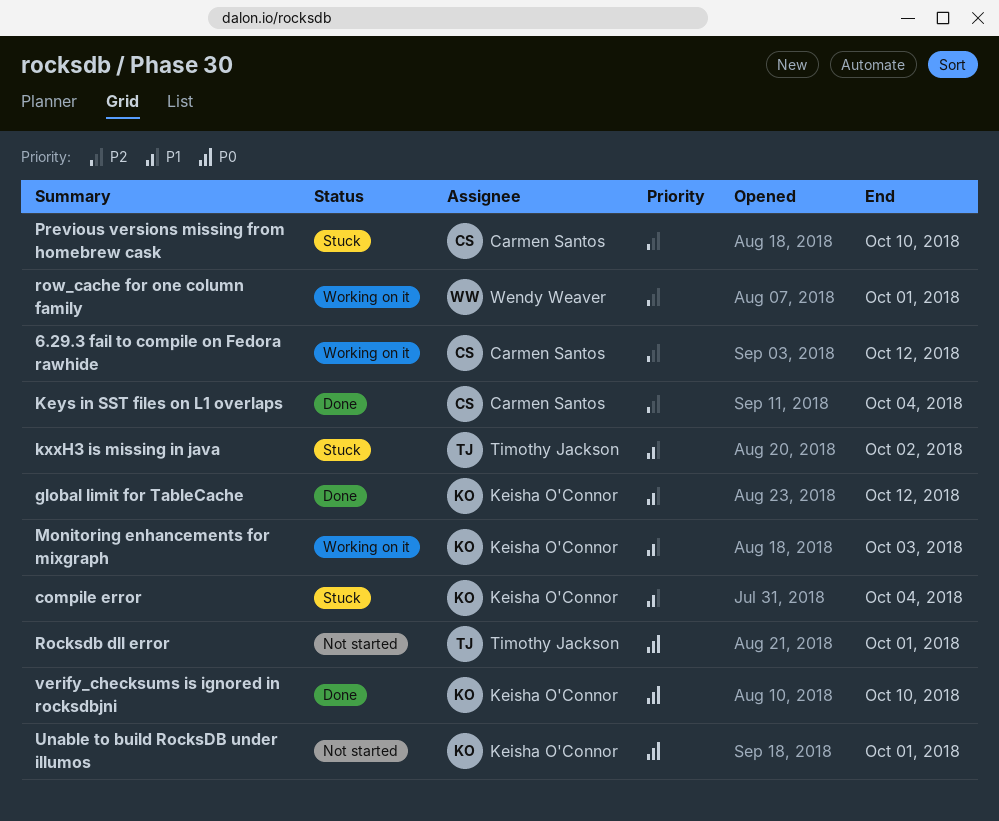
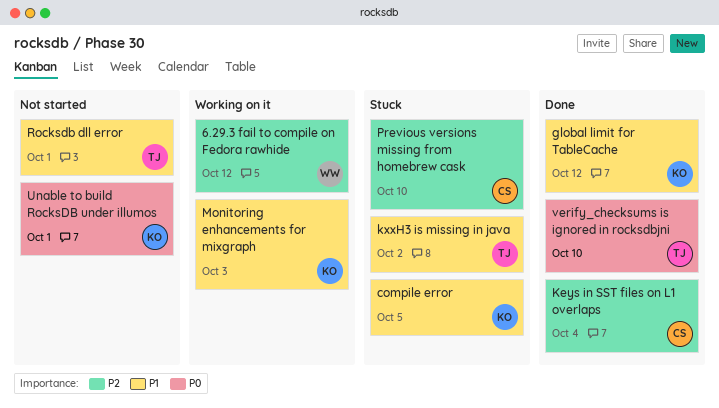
6.29.3 fail to compile on Fedora rawhide, owner: Carmen Santos -> Wendy Weaver
compile error, due: Oct 4 -> Oct 5
Rocksdb dll error, priority: P0 -> P1
row_cache for one column family: present -> none
verify_checksums is ignored in rocksdbjni, owner: Keisha O'Connor -> Timothy Jackson

